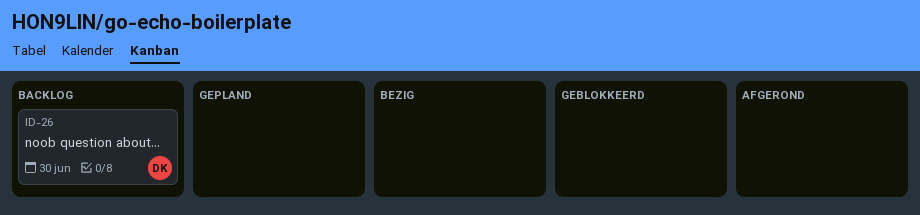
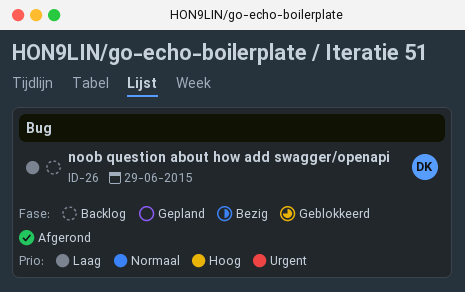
ID-26, due: Jun 30 -> Jun 29

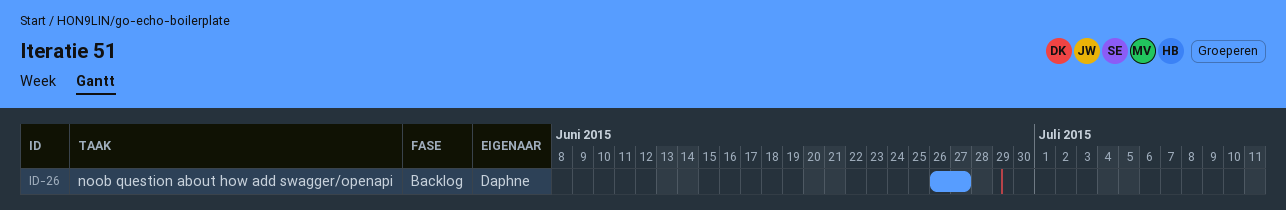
ID-26, due: Jun 29 -> Jun 27

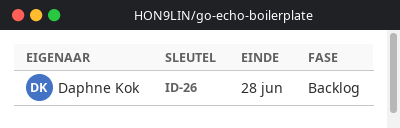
ID-26, due: Jun 27 -> Jun 28

